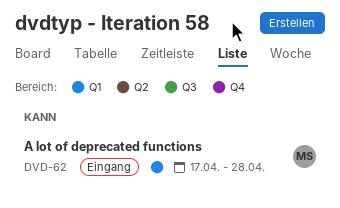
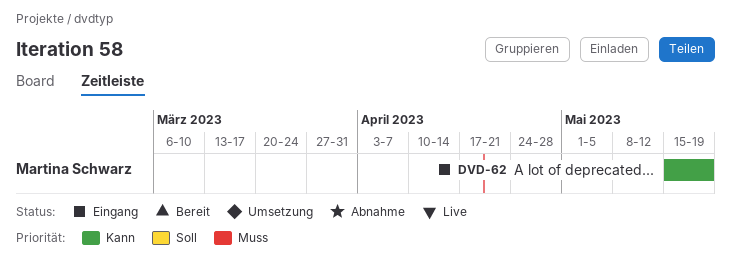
DVD-62, start: Apr 17 -> May 15
DVD-62, due: Apr 28 -> May 19

